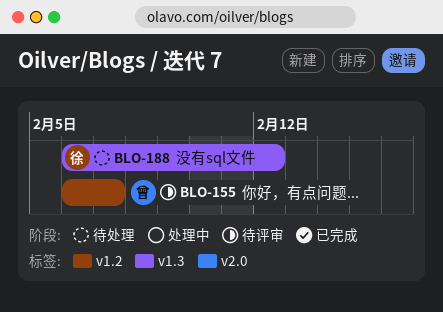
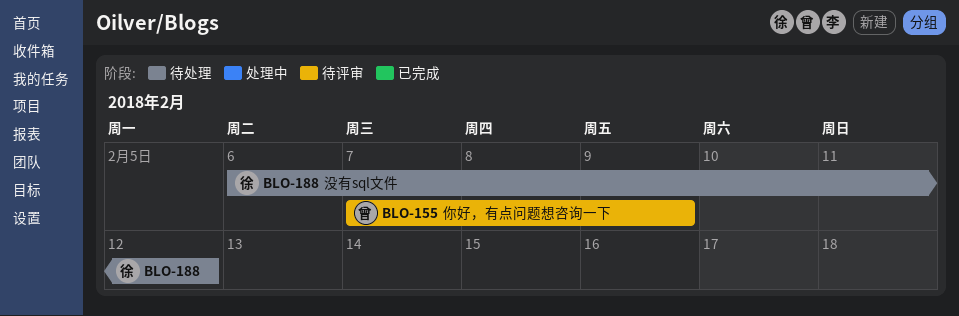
BLO-155, start: Feb 6 -> Feb 7
BLO-155, due: Feb 7 -> Feb 9

